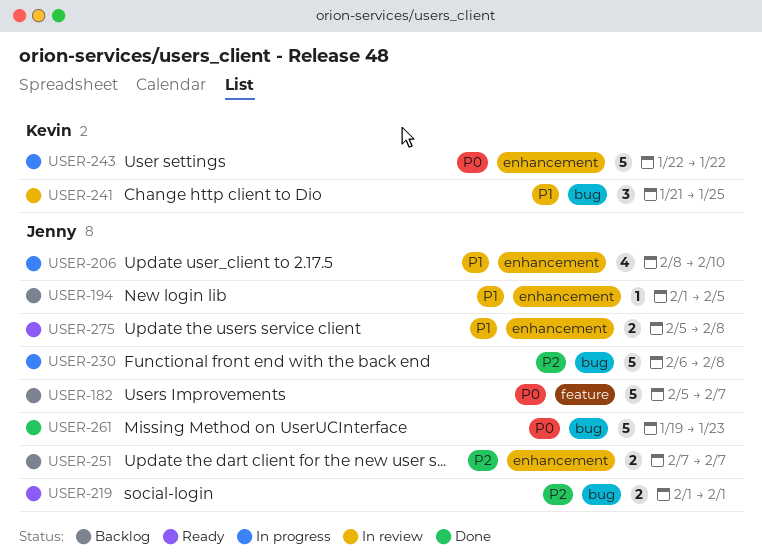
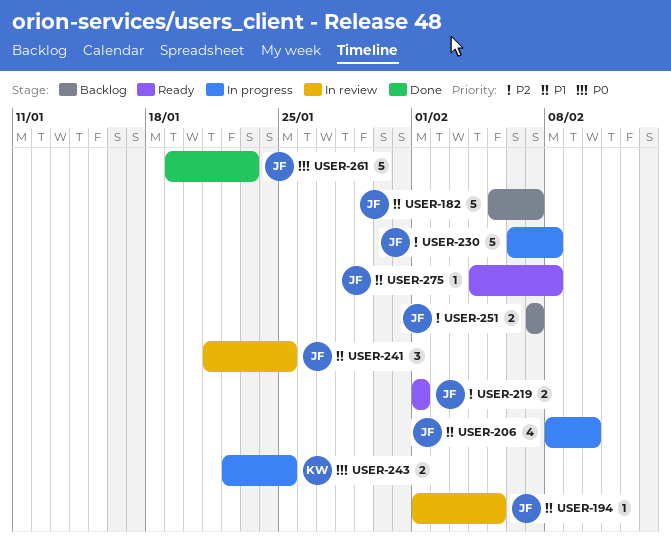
USER-182, priority: P0 -> P1
USER-194, status: Backlog -> In review
USER-241, owner: Kevin -> Jenny
USER-243, estimate: 5 -> 2
USER-243, due: Jan 22 -> Jan 25
USER-275, estimate: 2 -> 1
USER-275, start: Feb 5 -> Feb 4

